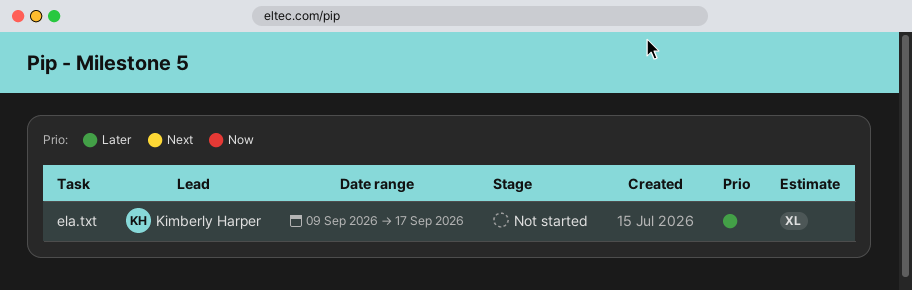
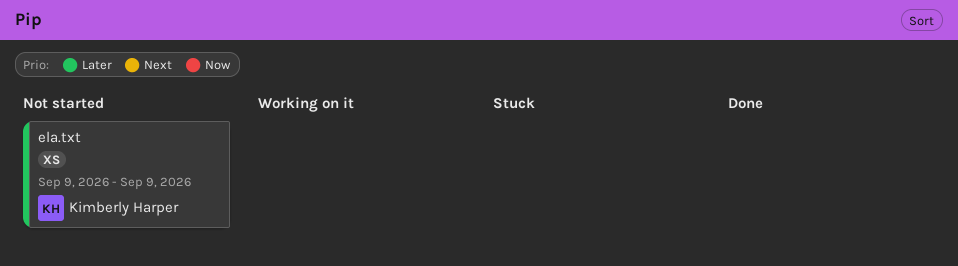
ela.txt, estimate: XL -> XS
ela.txt, due: Sep 17 -> Sep 9

